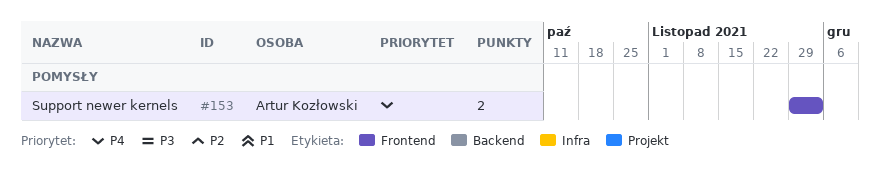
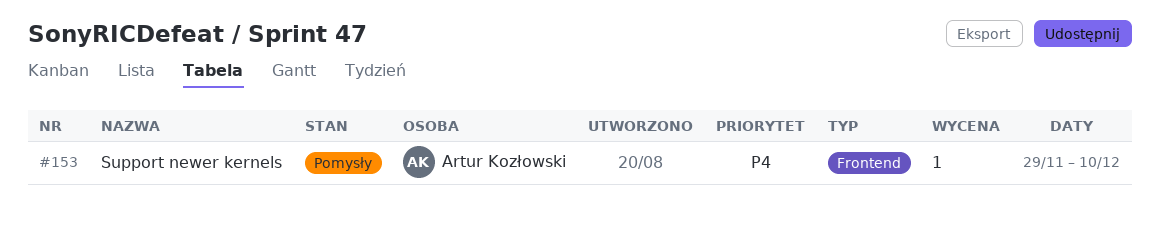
#153, estimate: 2 -> 1
#153, due: Dec 3 -> Dec 10

